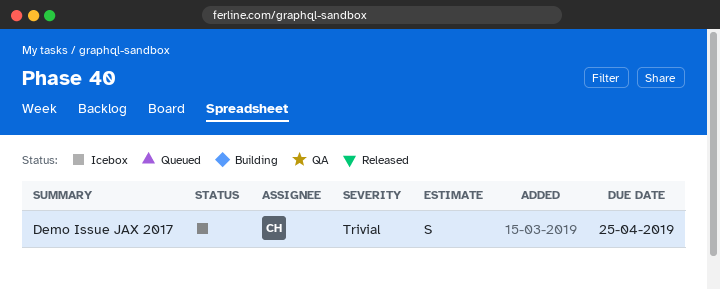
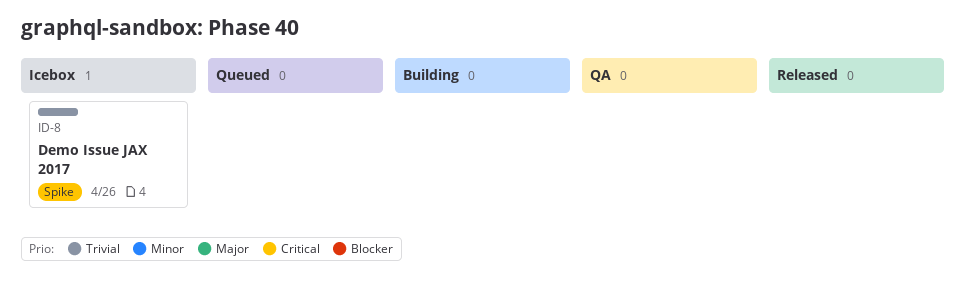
Demo Issue JAX 2017, due: Apr 25 -> Apr 26

